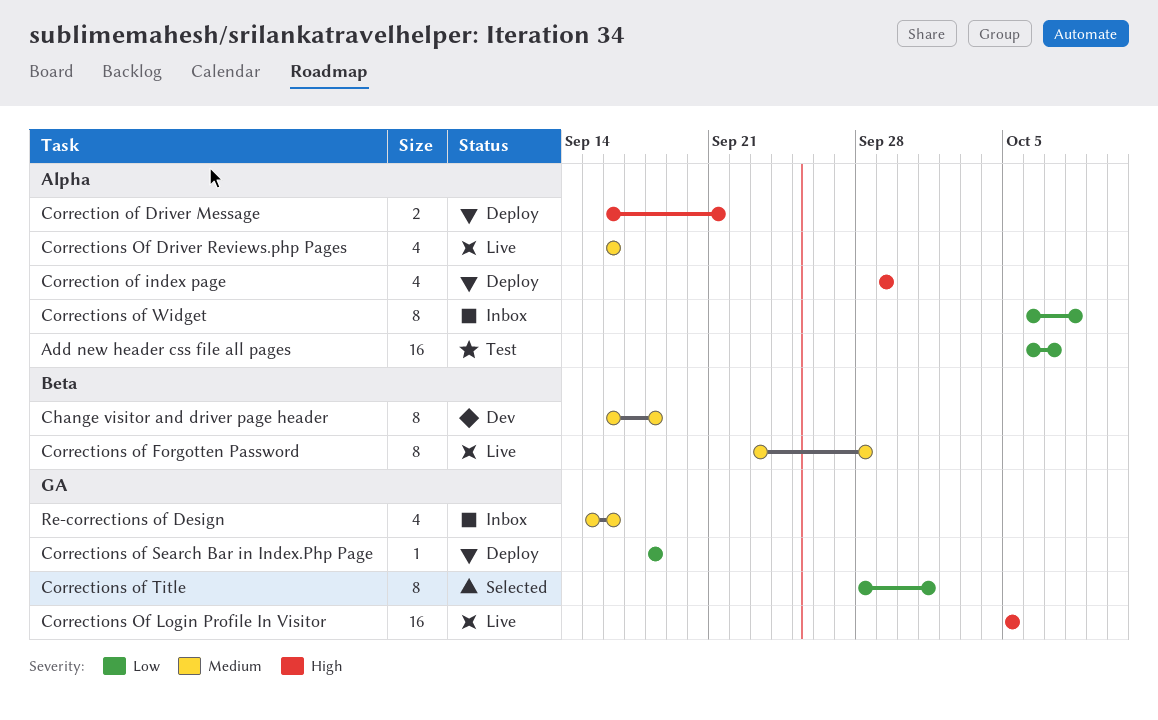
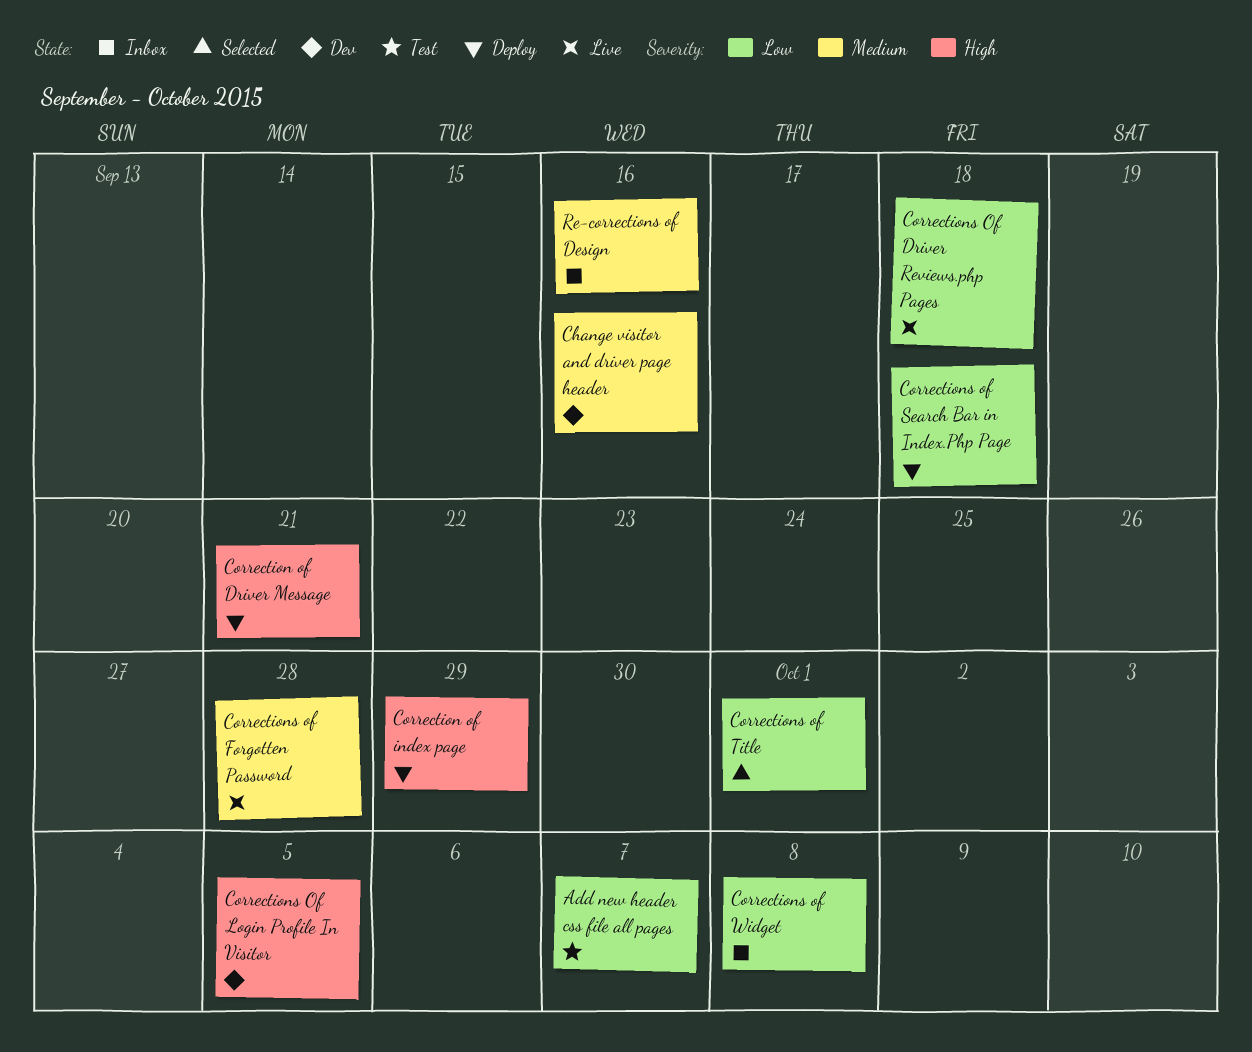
Change visitor and driver page header, due: Sep 18 -> Sep 16
Corrections Of Driver Reviews.php Pages, priority: Medium -> Low
Corrections Of Driver Reviews.php Pages, due: Sep 16 -> Sep 18
Corrections Of Login Profile In Visitor, status: Live -> Dev

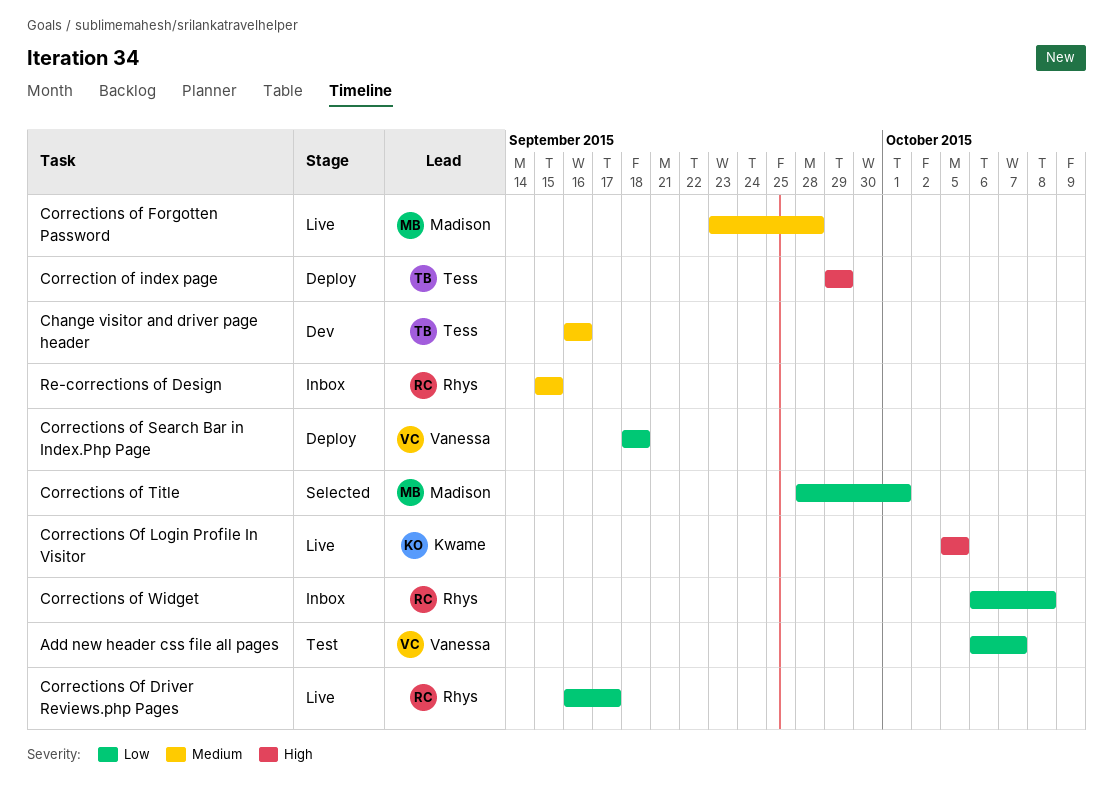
Correction of Driver Message: present -> none
Corrections Of Driver Reviews.php Pages, due: Sep 18 -> Sep 17
Corrections Of Login Profile In Visitor, status: Dev -> Live
Re-corrections of Design, due: Sep 16 -> Sep 15

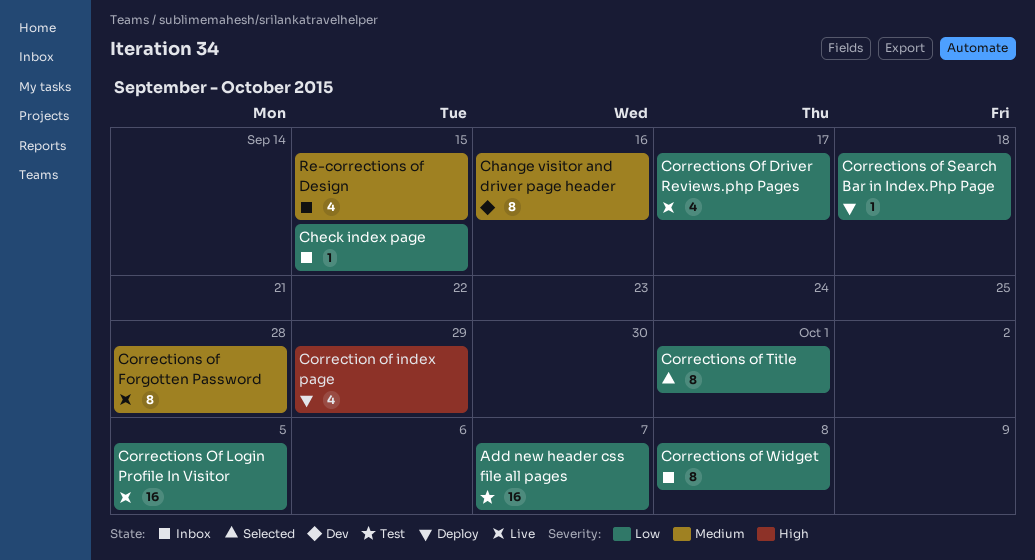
Check index page: none -> present
Corrections Of Login Profile In Visitor, priority: High -> Low

